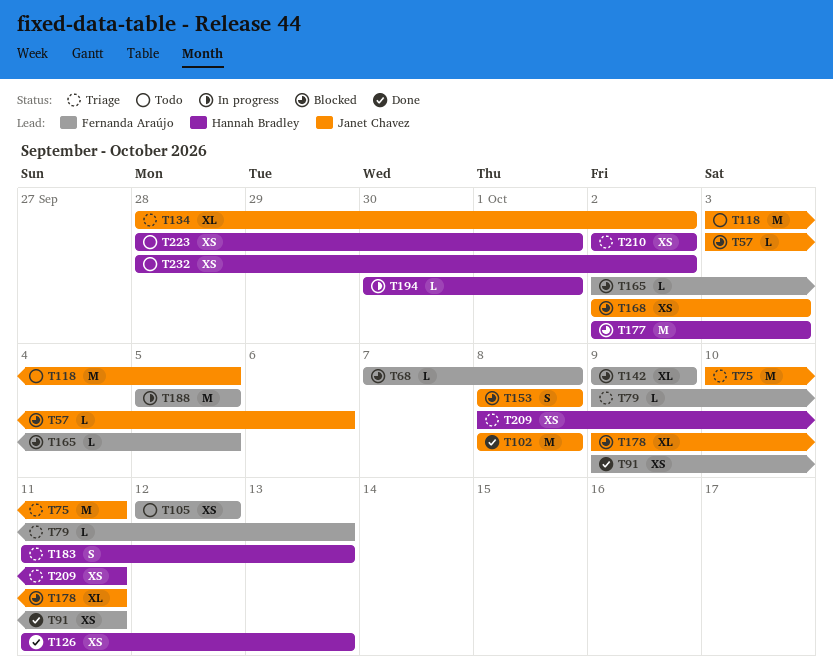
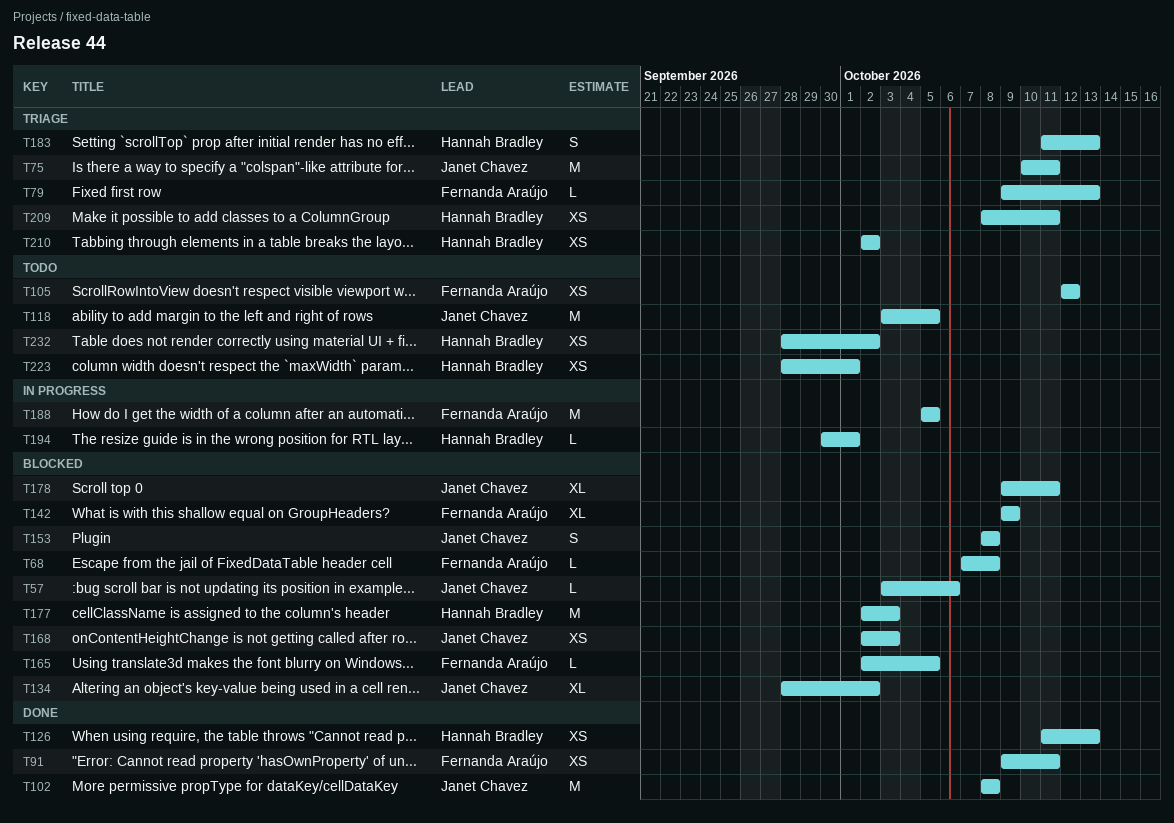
T134, status: Triage -> Blocked

